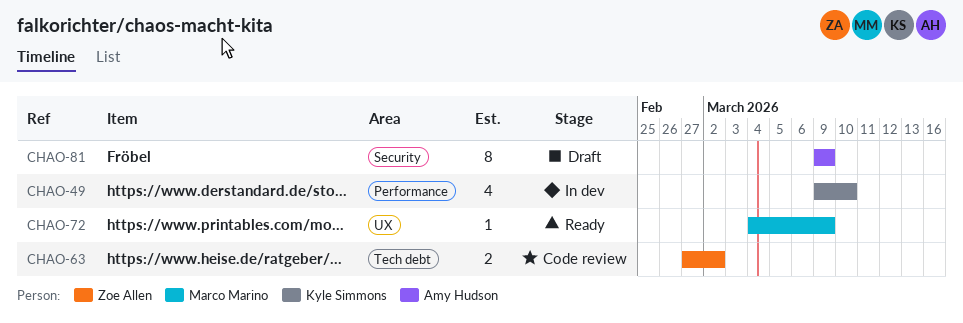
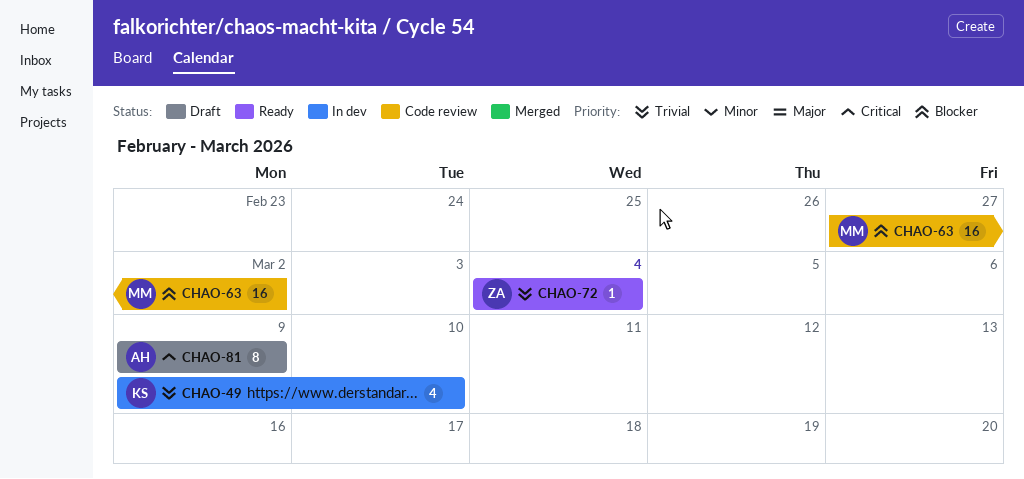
CHAO-63, owner: Zoe Allen -> Marco Marino
CHAO-63, estimate: 2 -> 16
CHAO-72, owner: Marco Marino -> Zoe Allen
CHAO-72, due: Mar 9 -> Mar 4

